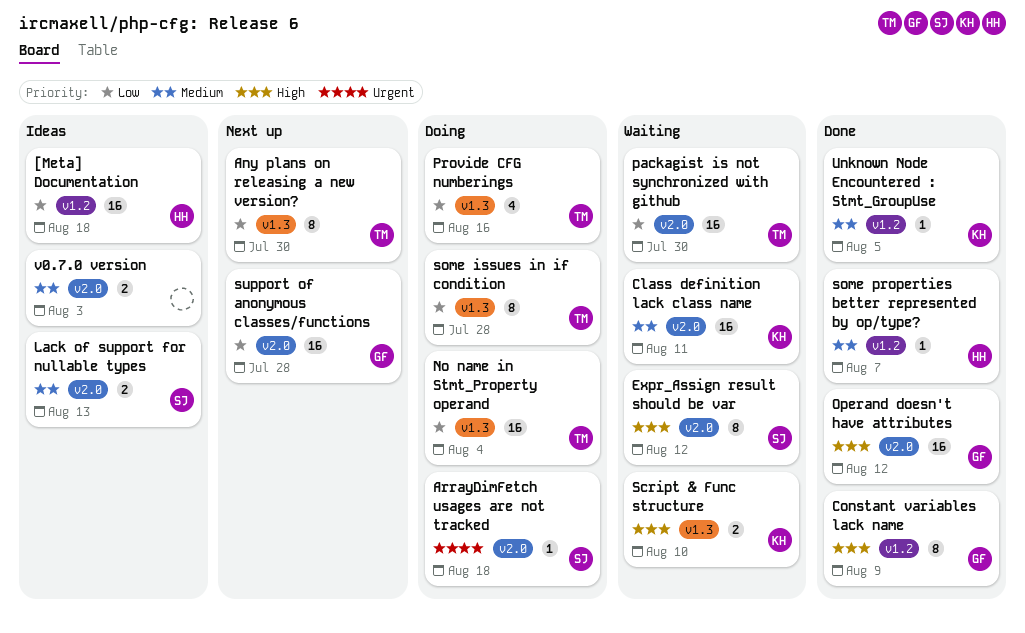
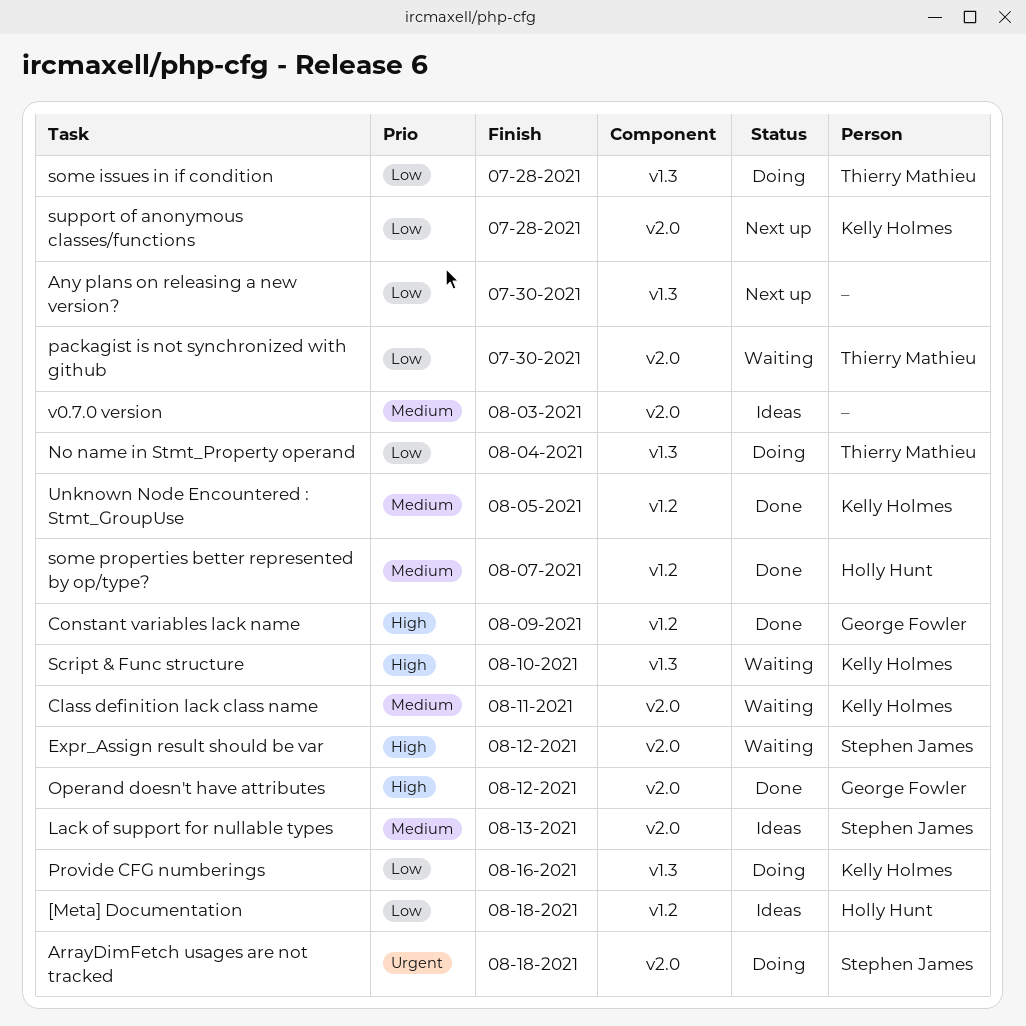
Any plans on releasing a new version?, owner: Thierry Mathieu -> none
Provide CFG numberings, owner: Thierry Mathieu -> Kelly Holmes
support of anonymous classes/functions, owner: George Fowler -> Kelly Holmes

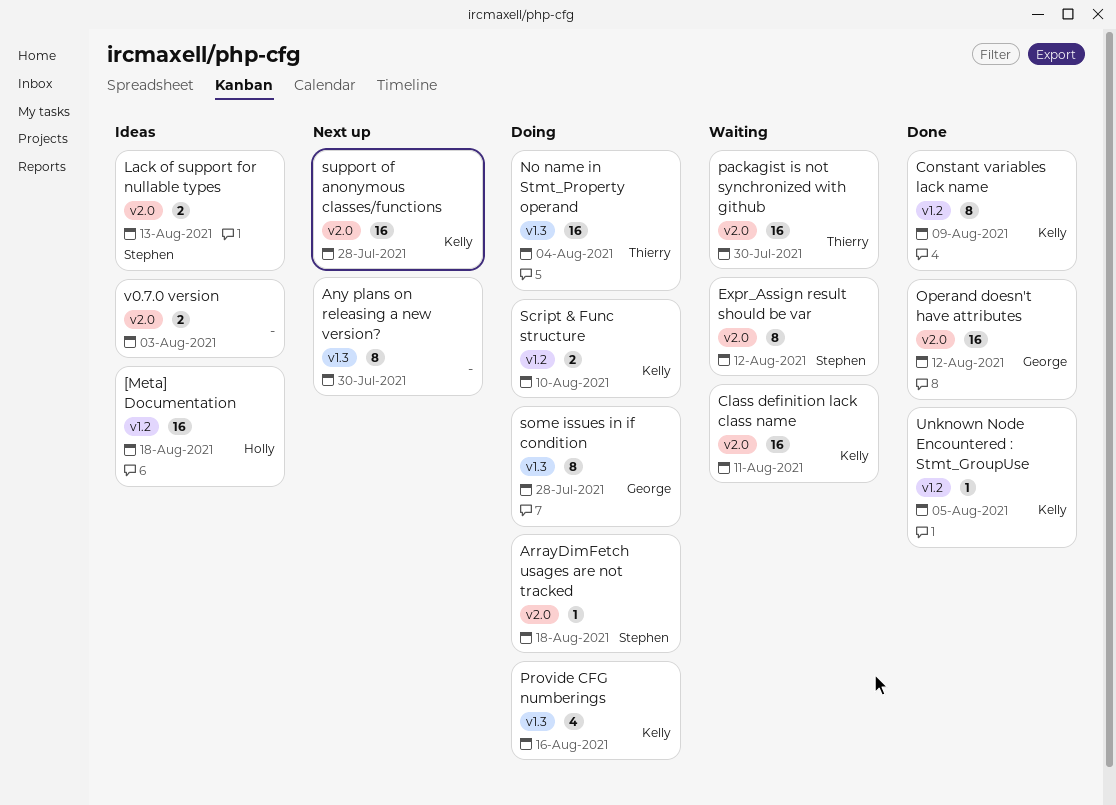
Constant variables lack name, owner: George Fowler -> Kelly Holmes
Script & Func structure, status: Waiting -> Doing
Script & Func structure, label: v1.3 -> v1.2
some issues in if condition, owner: Thierry Mathieu -> George Fowler
some properties better represented by op/type?: present -> none

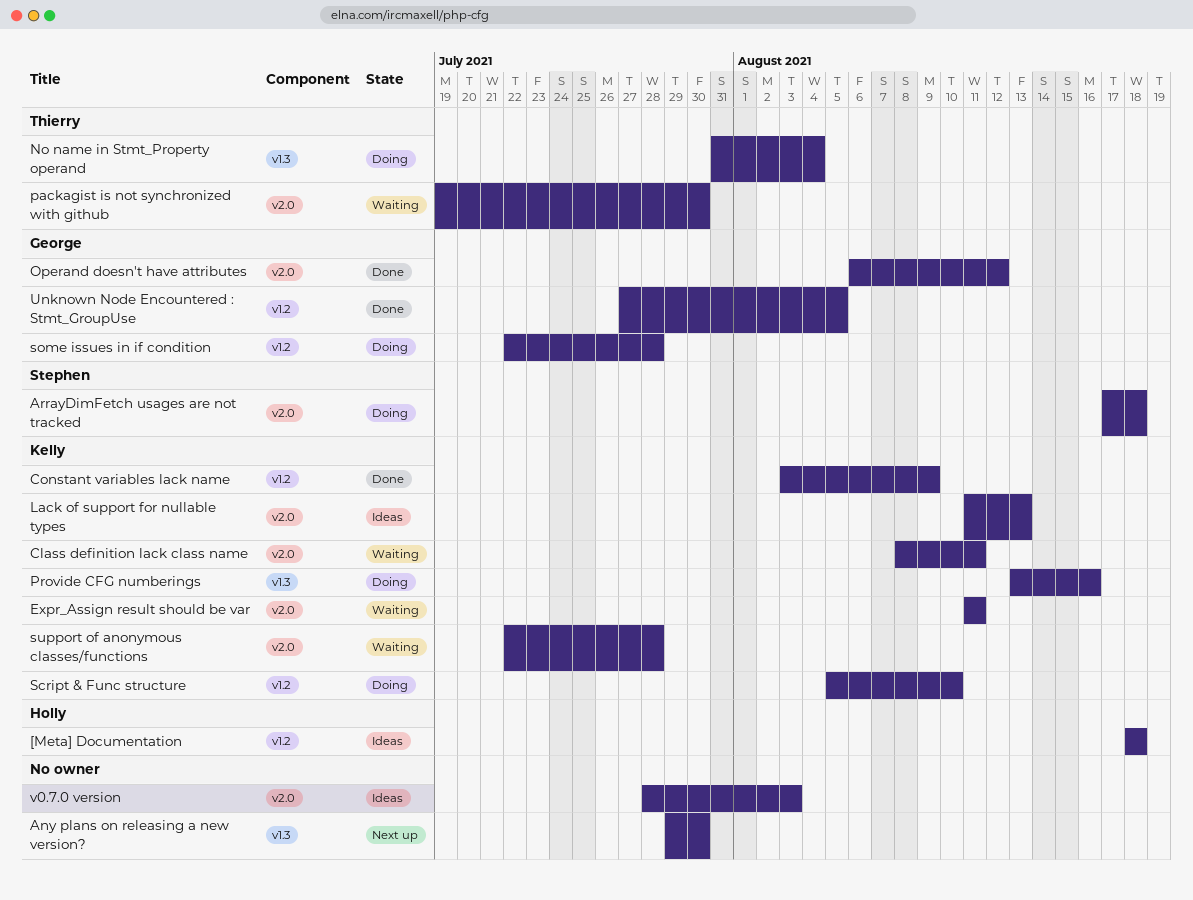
Expr_Assign result should be var, owner: Stephen -> Kelly
Expr_Assign result should be var, due: Aug 12 -> Aug 11
Lack of support for nullable types, owner: Stephen -> Kelly
some issues in if condition, label: v1.3 -> v1.2
support of anonymous classes/functions, status: Next up -> Waiting
Unknown Node Encountered : Stmt_GroupUse, owner: Kelly -> George

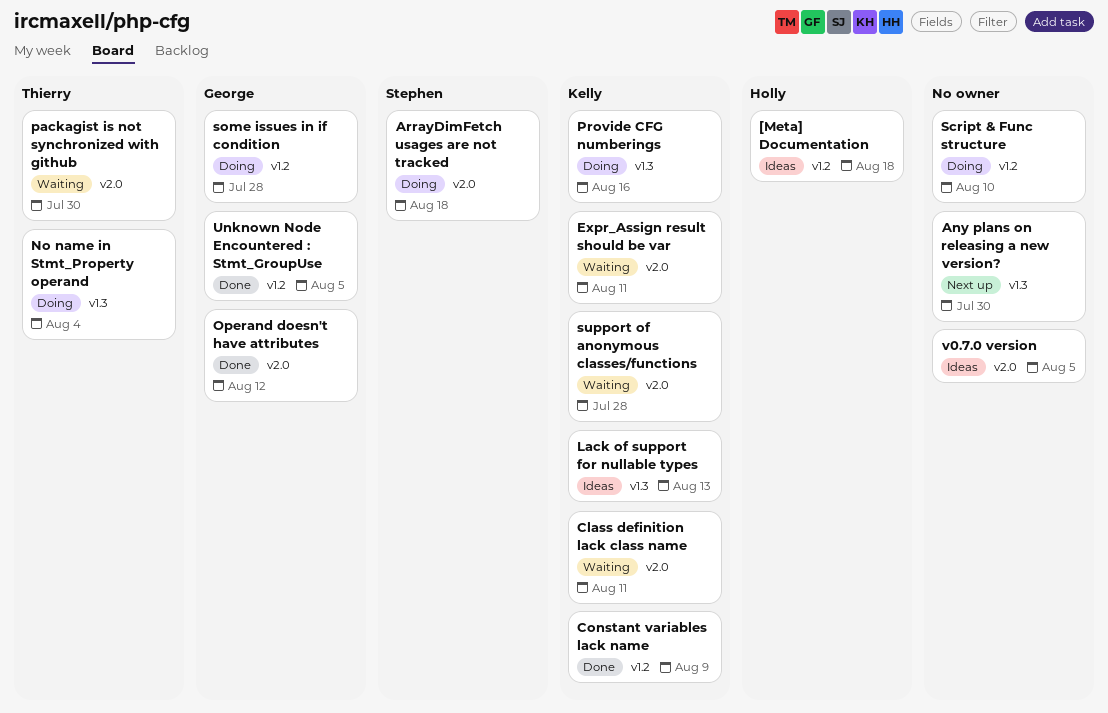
Lack of support for nullable types, label: v2.0 -> v1.3
Script & Func structure, owner: Kelly -> none
v0.7.0 version, due: Aug 3 -> Aug 5

